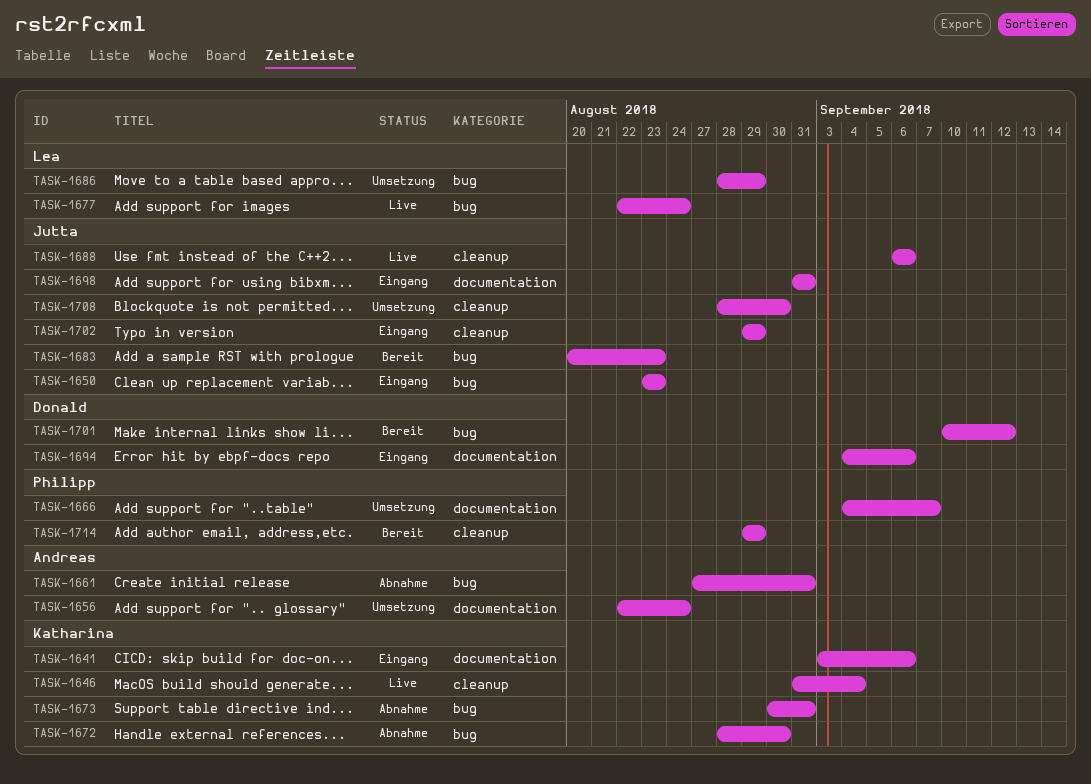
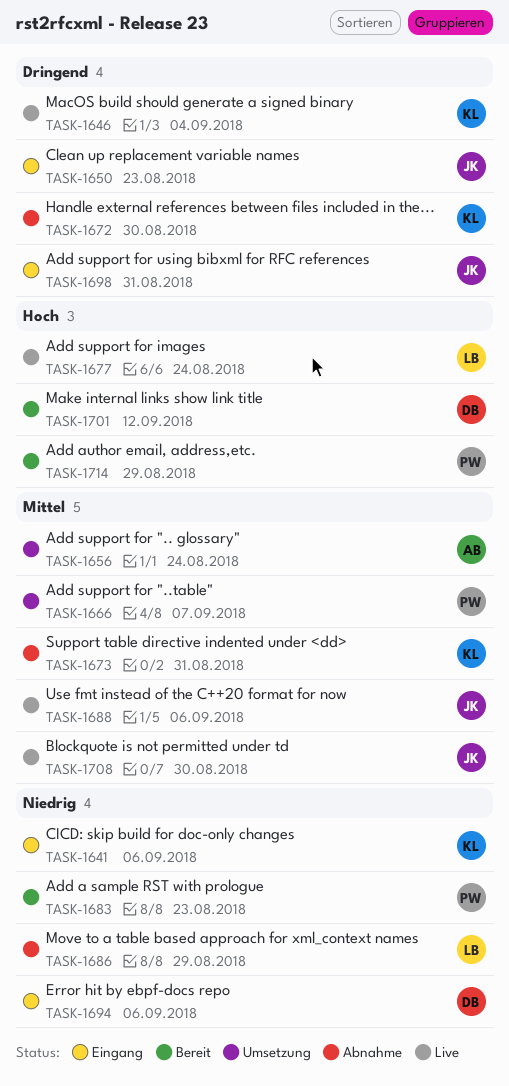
TASK-1661: present -> none
TASK-1683, owner: Jutta -> Philipp
TASK-1686, status: Umsetzung -> Abnahme
TASK-1702: present -> none
TASK-1708, status: Umsetzung -> Live

